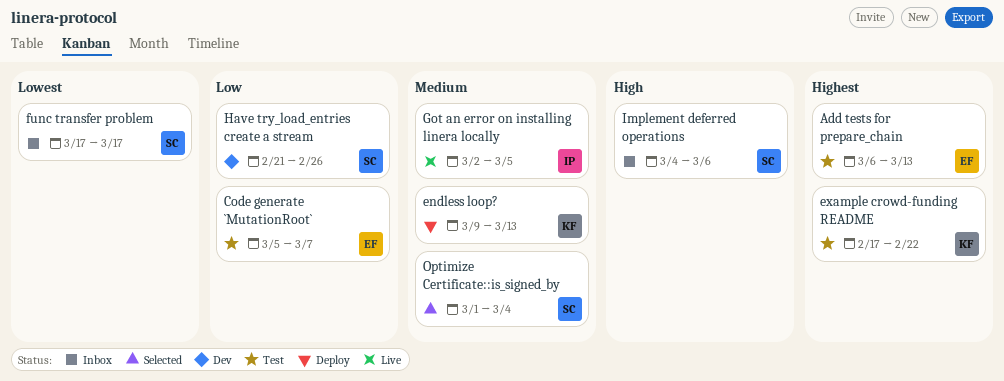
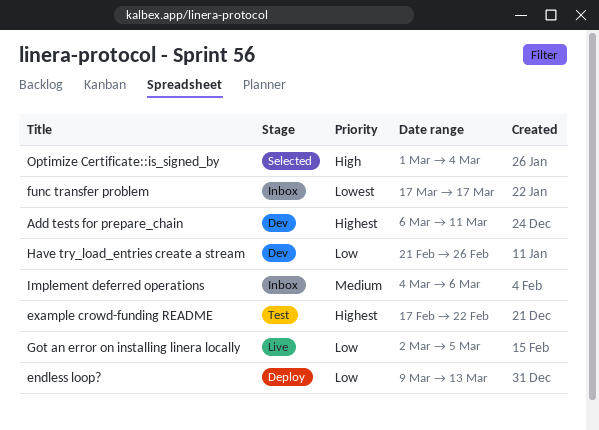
Add tests for prepare_chain, status: Test -> Dev
Add tests for prepare_chain, due: Mar 13 -> Mar 11
Code generate `MutationRoot`: present -> none
endless loop?, priority: Medium -> Low
Got an error on installing linera locally, priority: Medium -> Low
Implement deferred operations, priority: High -> Medium
Optimize Certificate::is_signed_by, priority: Medium -> High

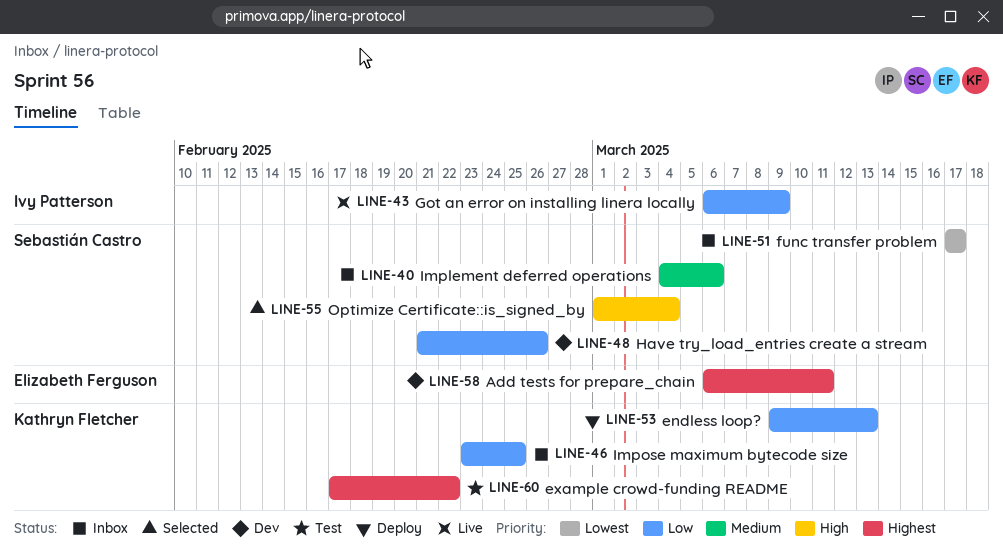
Got an error on installing linera locally, start: Mar 2 -> Mar 6
Got an error on installing linera locally, due: Mar 5 -> Mar 9
Impose maximum bytecode size: none -> present

